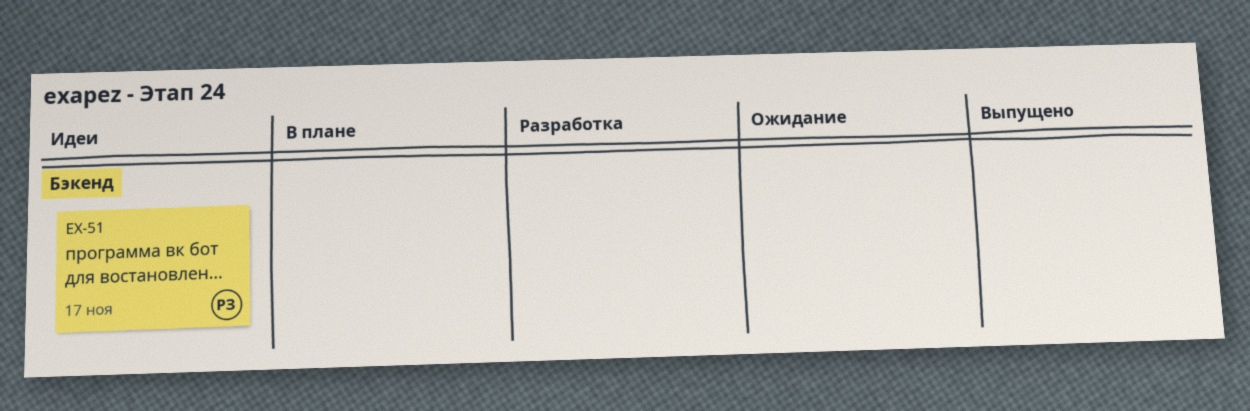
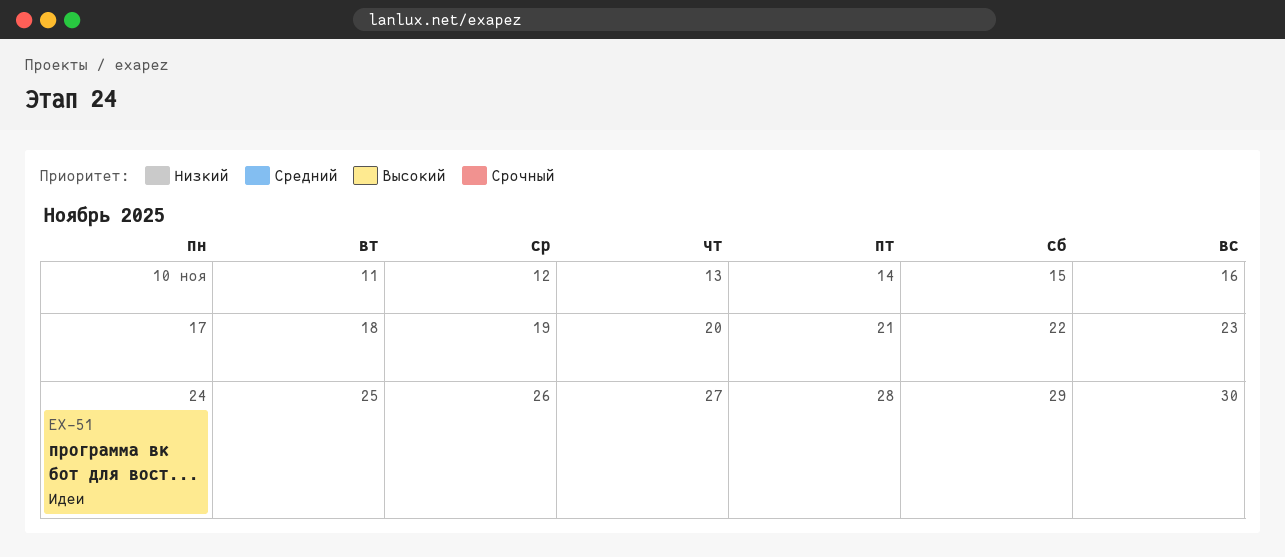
EX-51, due: Nov 17 -> Nov 24

